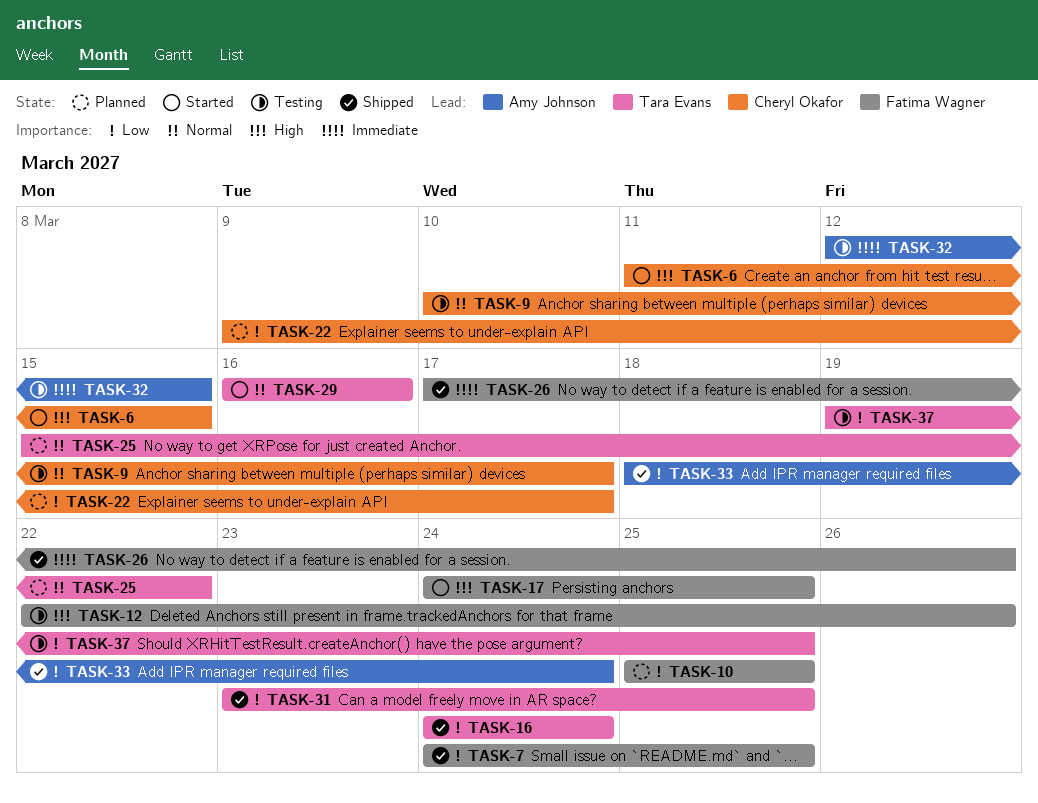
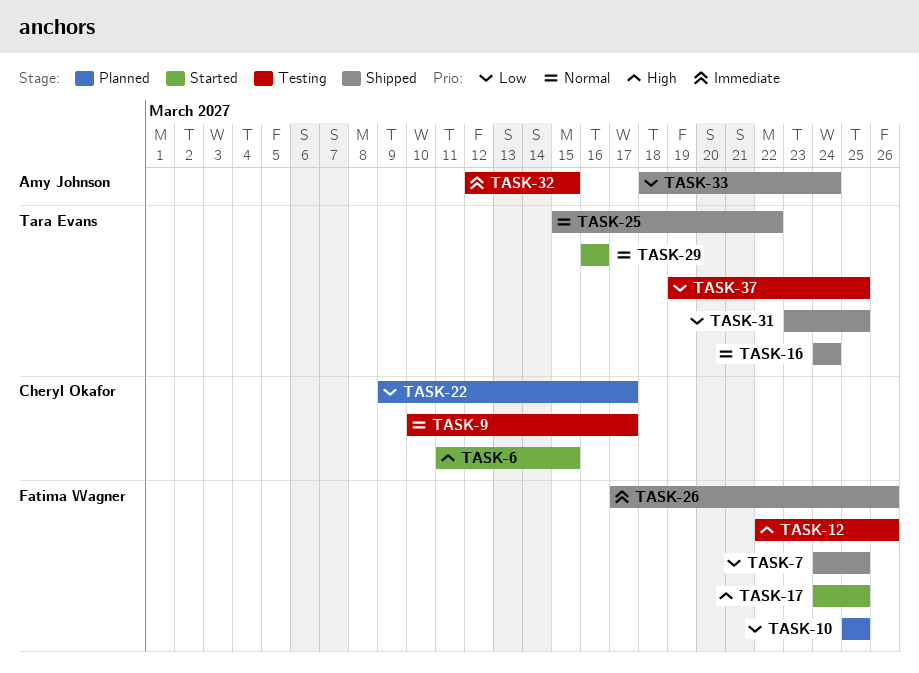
TASK-16, priority: Low -> Normal
TASK-25, status: Planned -> Shipped

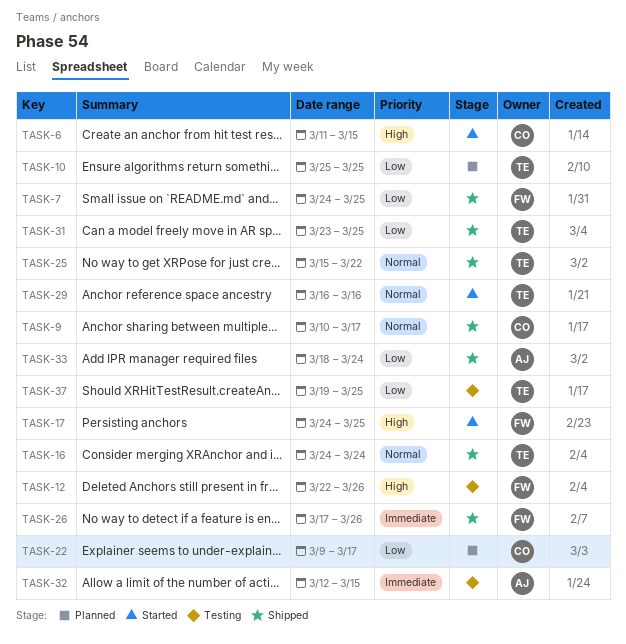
TASK-9, status: Testing -> Shipped
TASK-10, owner: Fatima Wagner -> Tara Evans

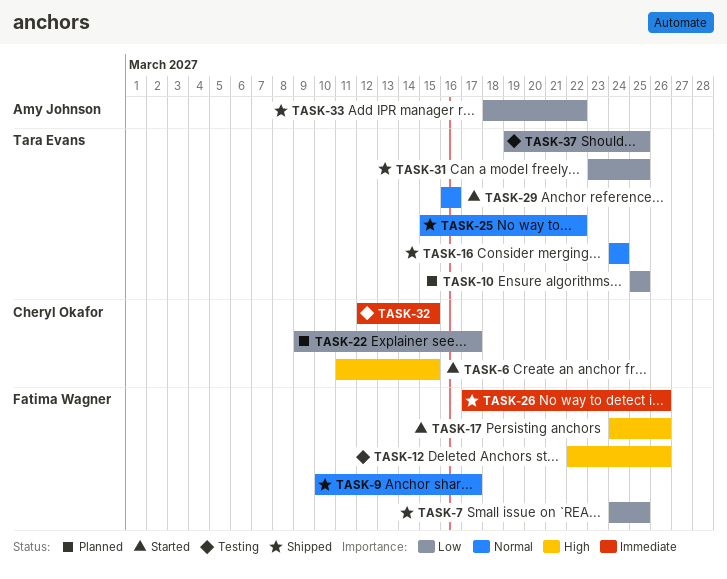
TASK-9, owner: Cheryl Okafor -> Fatima Wagner
TASK-17, due: Mar 25 -> Mar 26
TASK-32, owner: Amy Johnson -> Cheryl Okafor
TASK-33, due: Mar 24 -> Mar 22

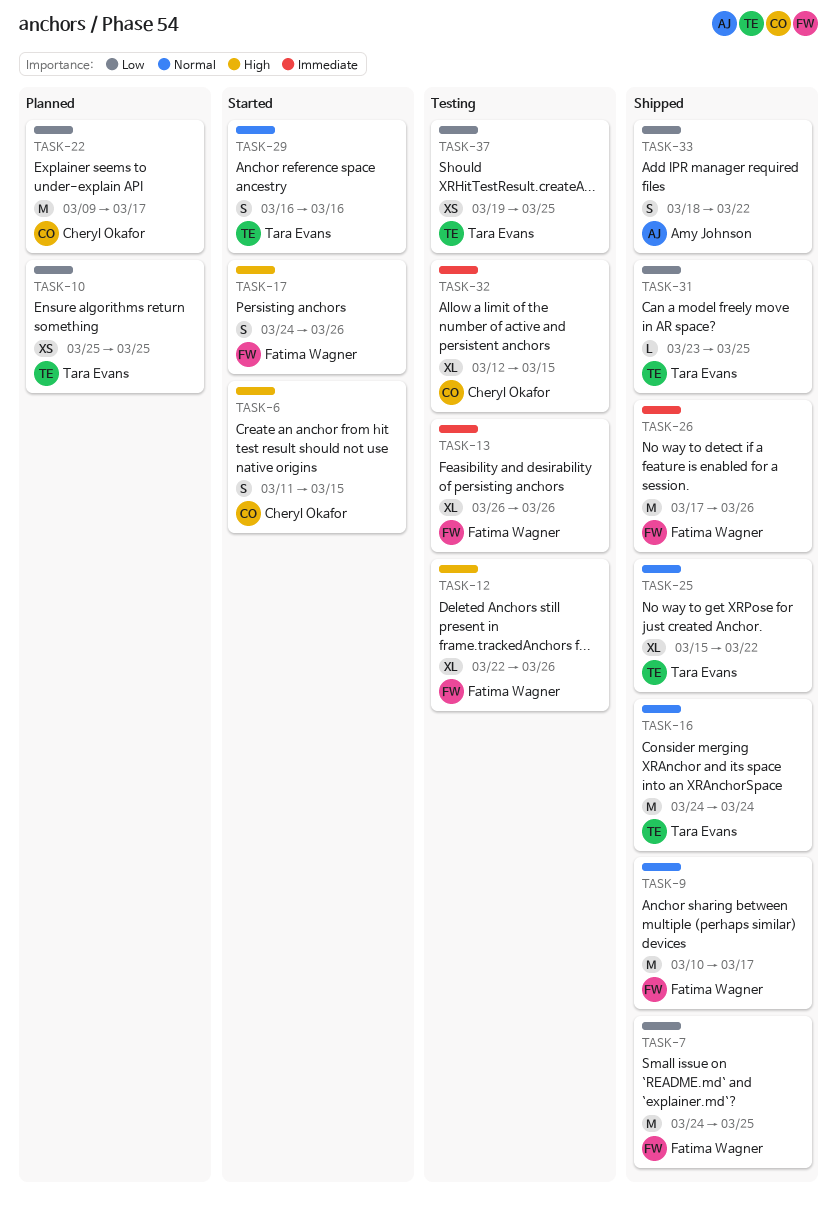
TASK-13: none -> present

